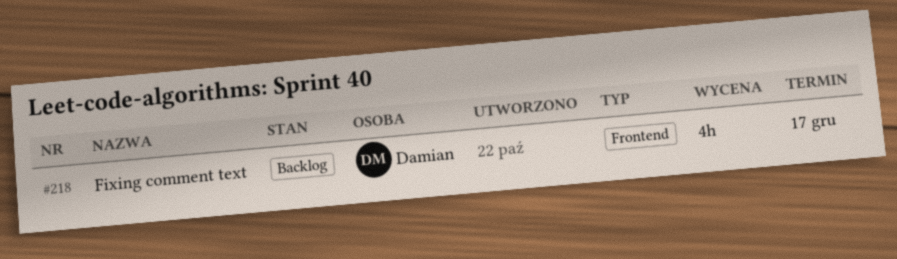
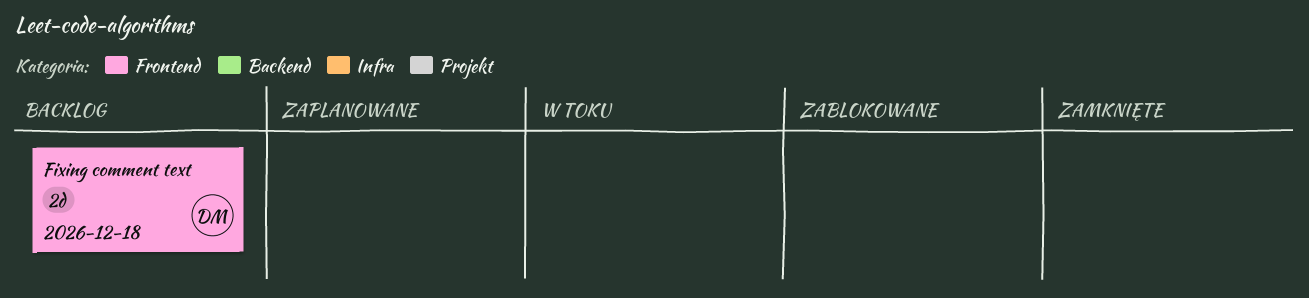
Fixing comment text, estimate: 4h -> 2d
Fixing comment text, due: Dec 17 -> Dec 18

